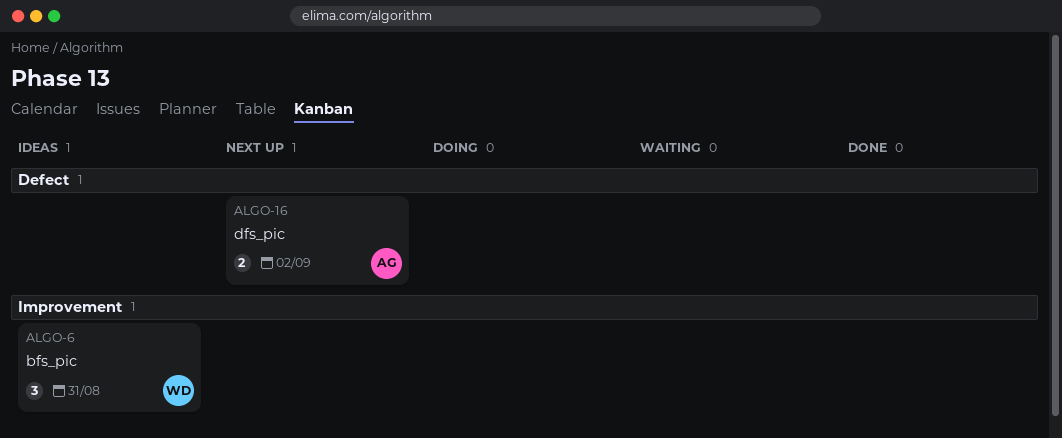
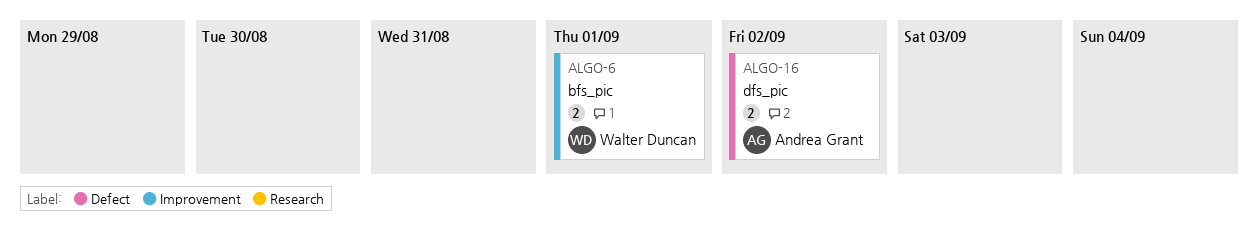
ALGO-6, estimate: 3 -> 2
ALGO-6, due: Aug 31 -> Sep 1

